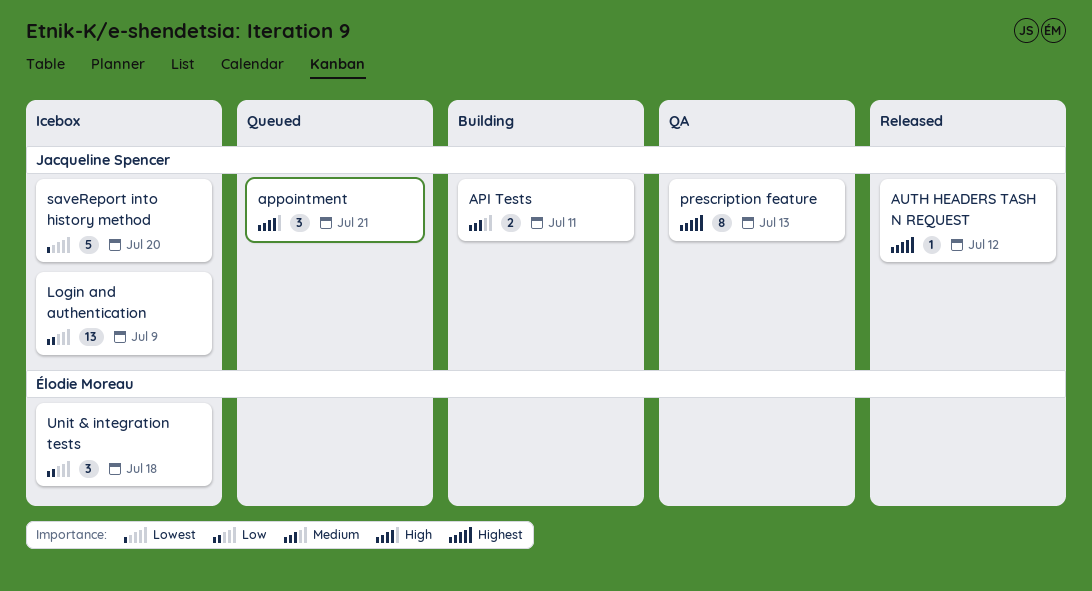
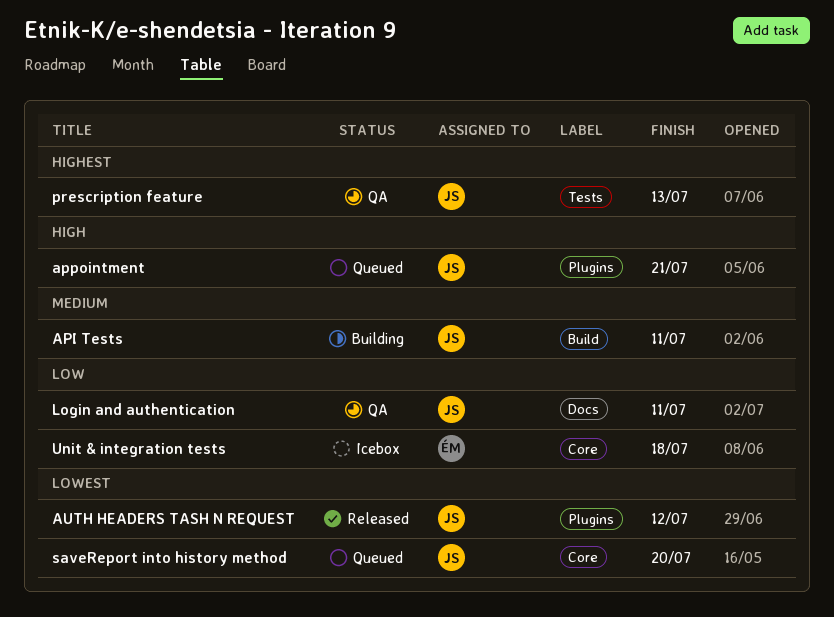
AUTH HEADERS TASH N REQUEST, priority: Highest -> Lowest
Login and authentication, status: Icebox -> QA
Login and authentication, due: Jul 9 -> Jul 11
saveReport into history method, status: Icebox -> Queued

